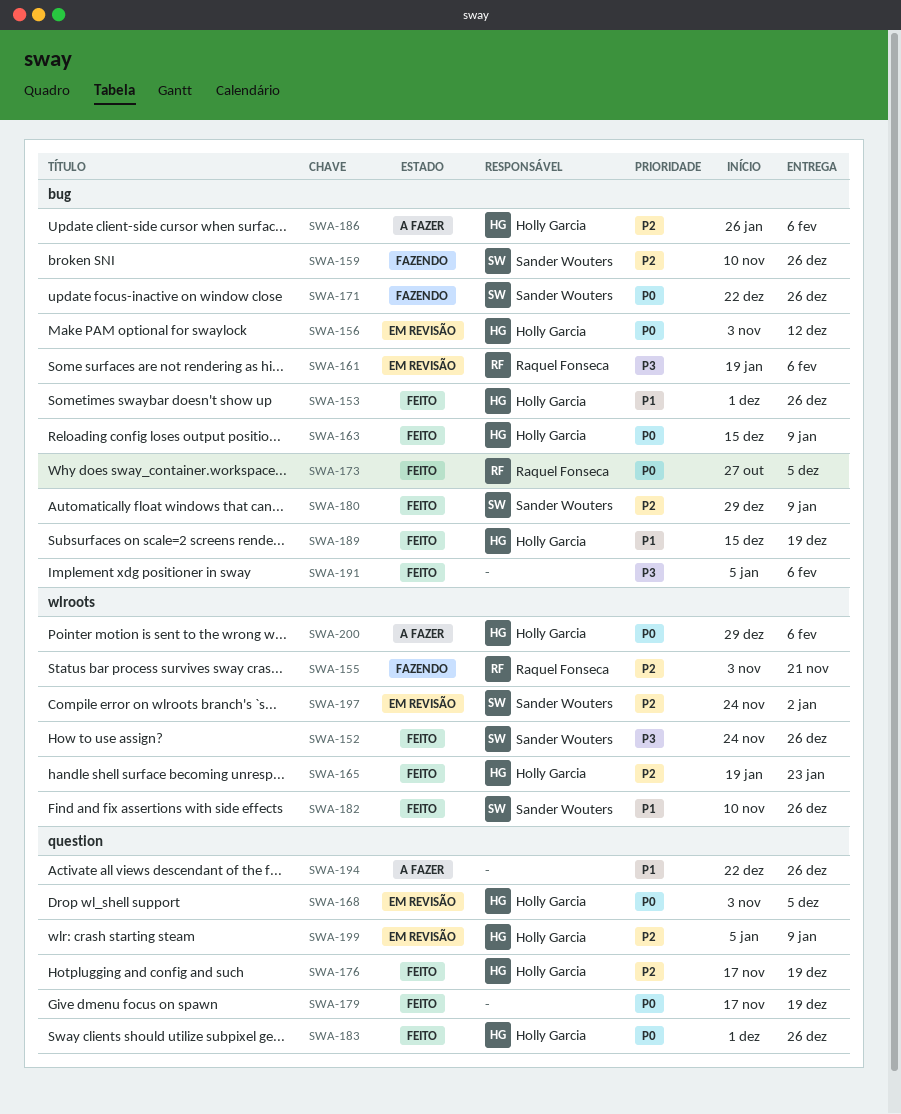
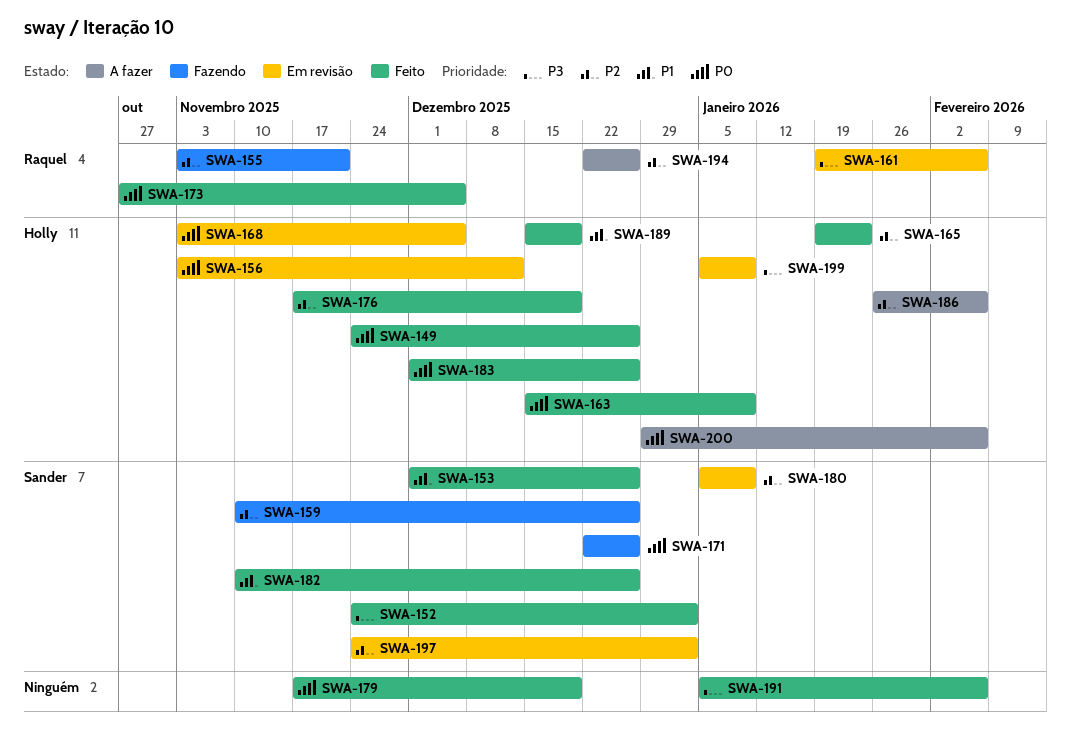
SWA-149: none -> present
SWA-152, due: Dec 26 -> Jan 2
SWA-153, owner: Holly Garcia -> Sander Wouters
SWA-180, status: Feito -> Em revisão
SWA-180, start: Dec 29 -> Jan 5
SWA-194, owner: none -> Raquel Fonseca
SWA-194, priority: P1 -> P2
SWA-199, priority: P2 -> P3

